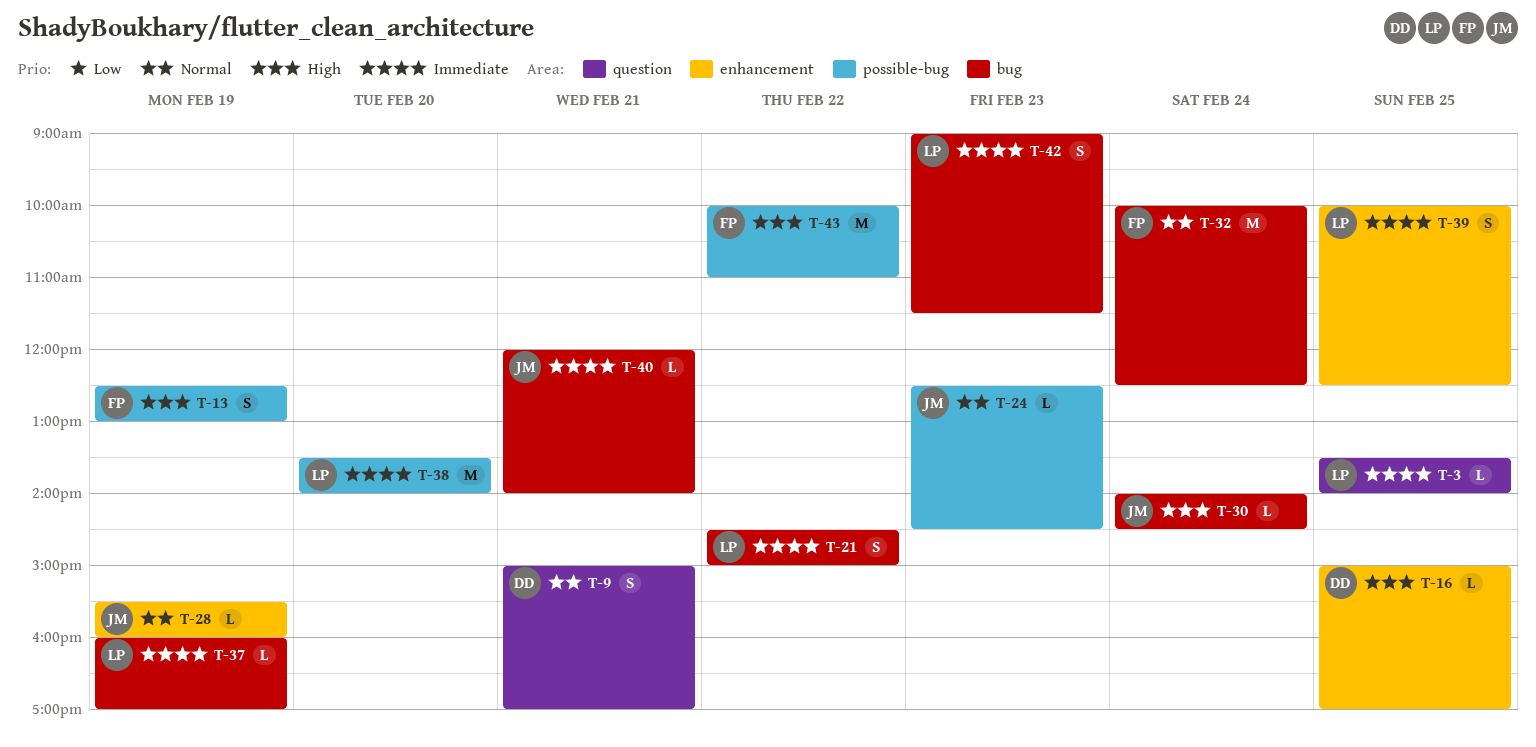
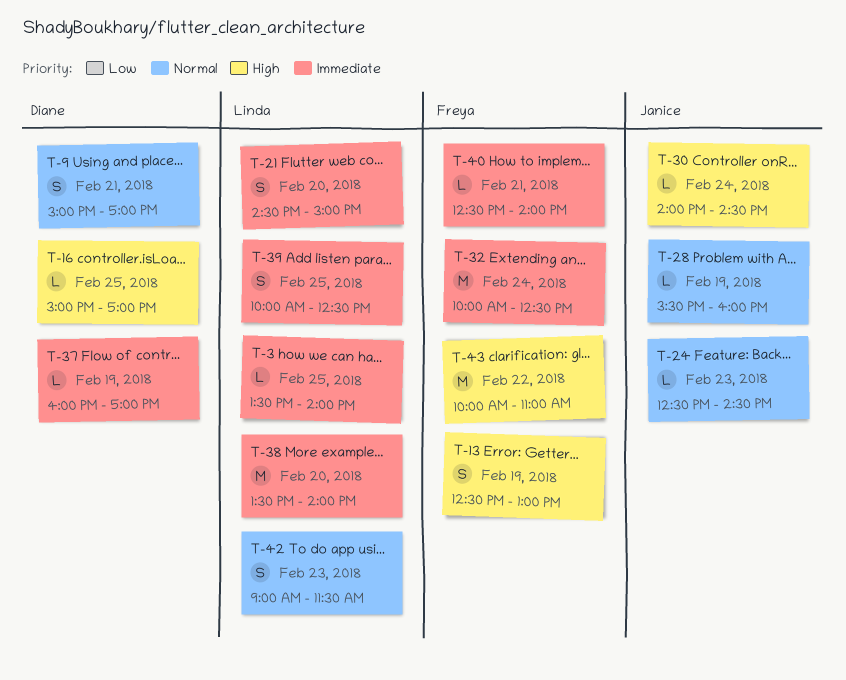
T-21, day: Feb 22 -> Feb 20
T-32, priority: Normal -> Immediate
T-37, owner: Linda -> Diane
T-40, owner: Janice -> Freya
T-40, begins: 12:00 -> 12:30
T-42, priority: Immediate -> Normal

